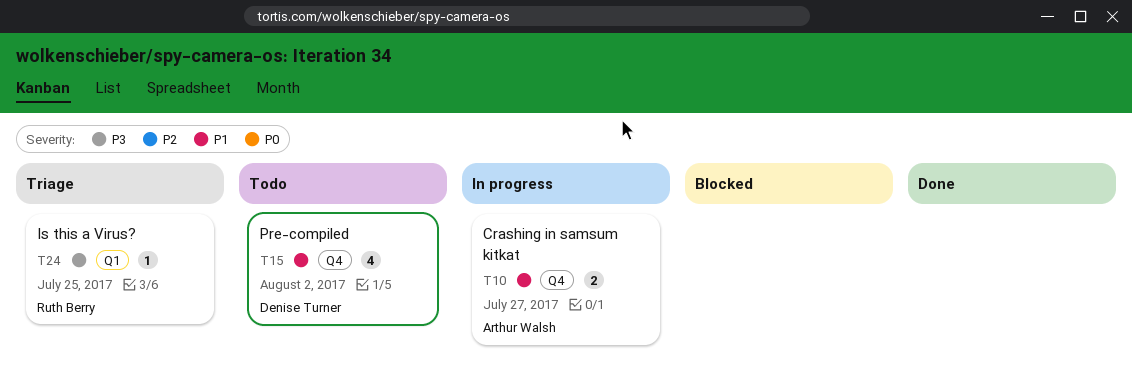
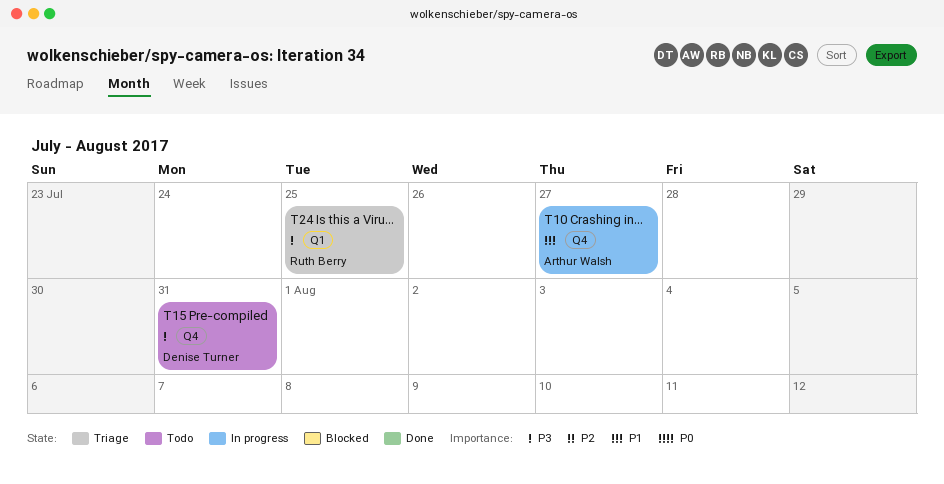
T15, priority: P1 -> P3
T15, due: Aug 2 -> Jul 31

